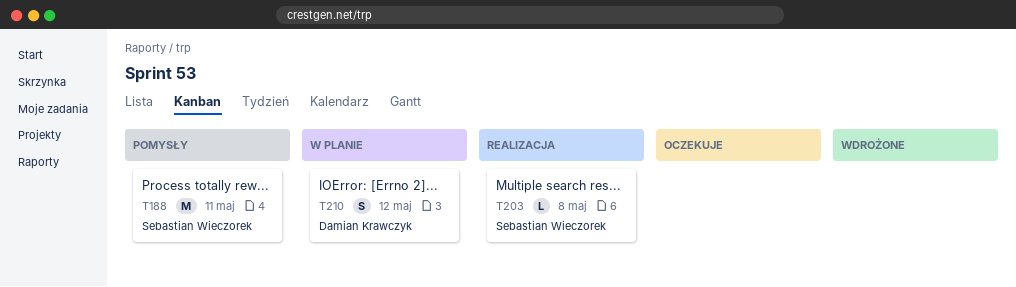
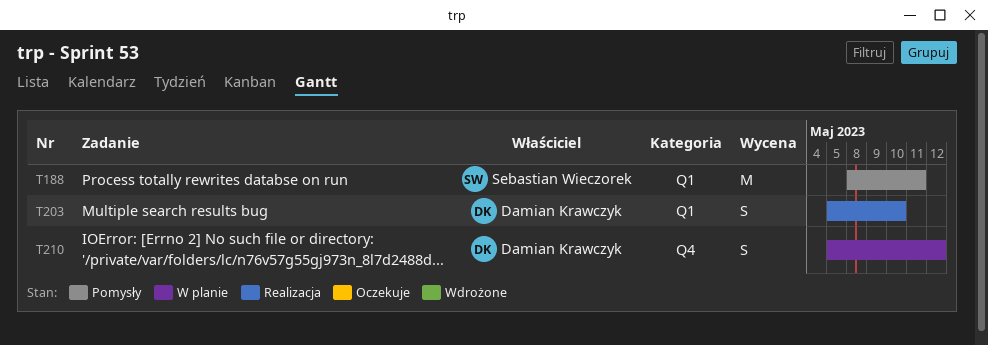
T203, owner: Sebastian Wieczorek -> Damian Krawczyk
T203, estimate: L -> S
T203, due: May 8 -> May 10

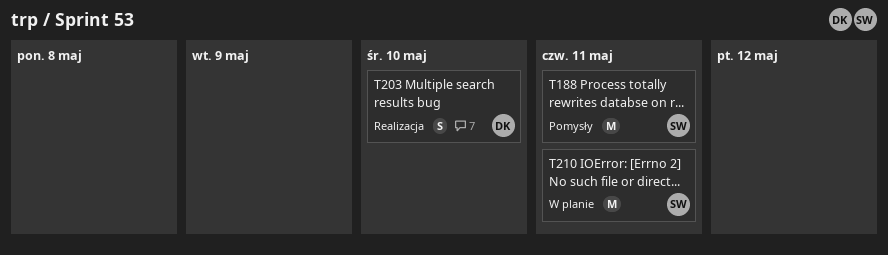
T210, owner: Damian Krawczyk -> Sebastian Wieczorek
T210, estimate: S -> M
T210, due: May 12 -> May 11

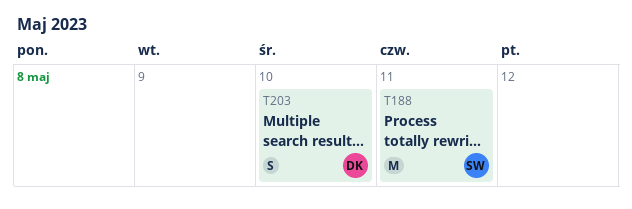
T210: present -> none

